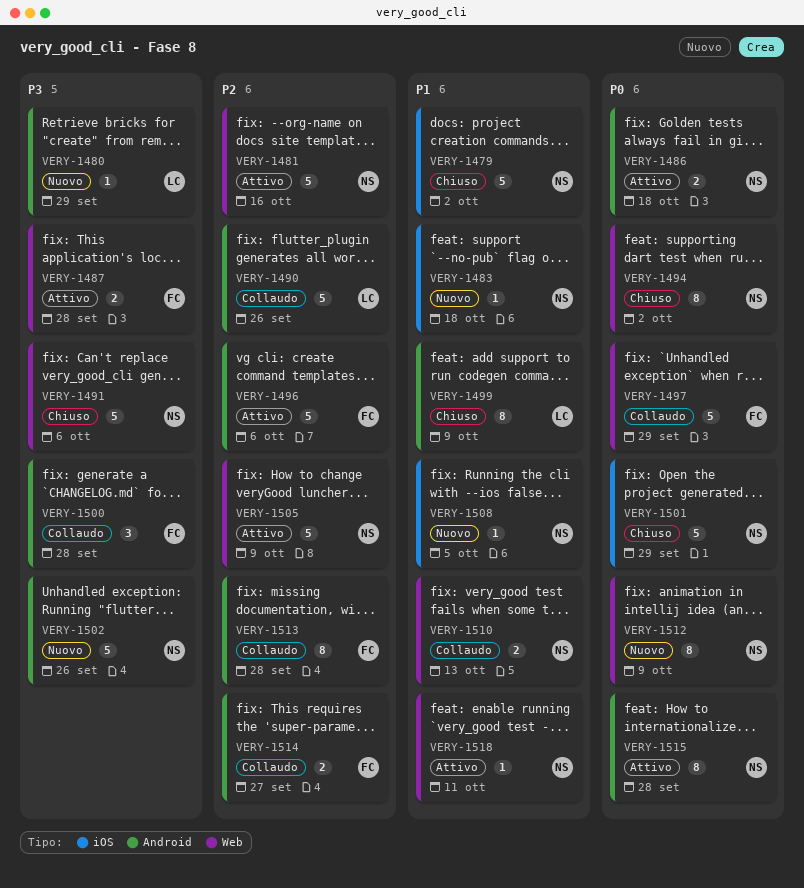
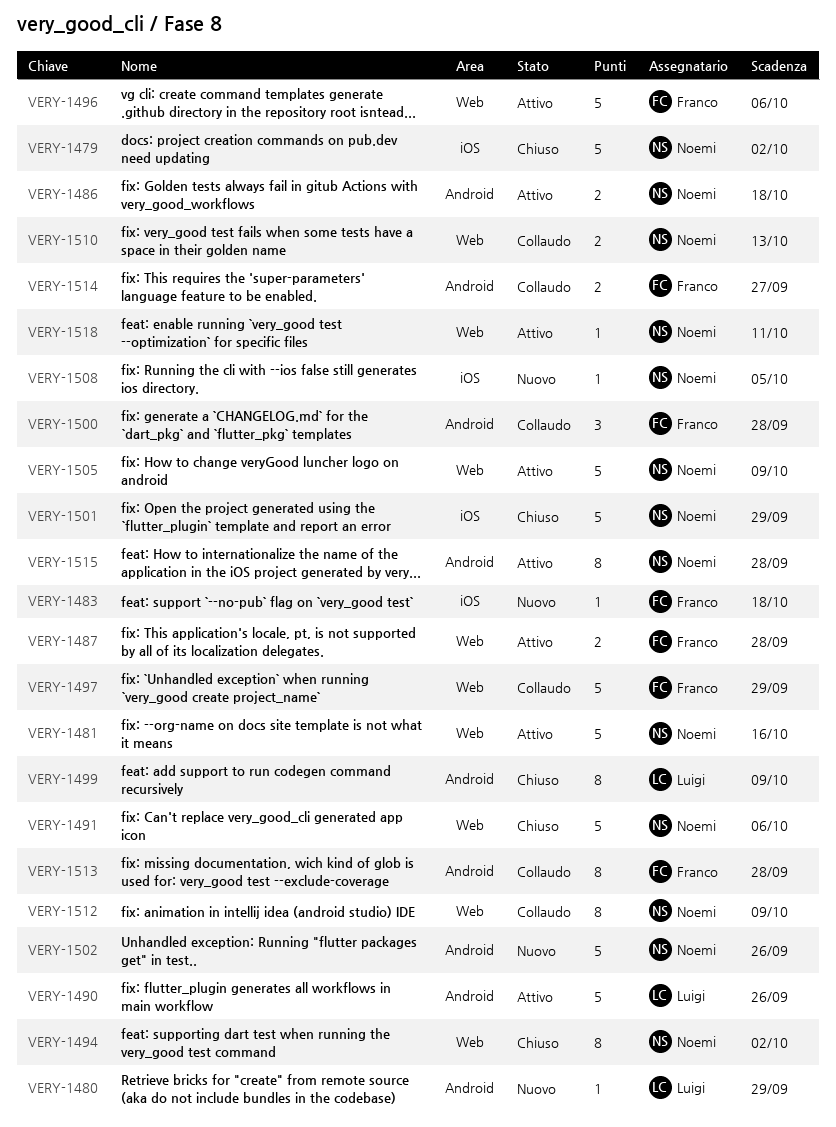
VERY-1483, owner: Noemi -> Franco
VERY-1490, status: Collaudo -> Attivo
VERY-1496, label: Android -> Web
VERY-1512, status: Nuovo -> Collaudo

